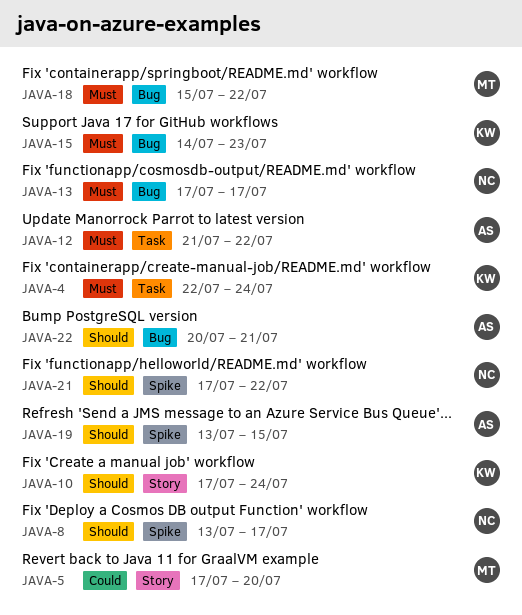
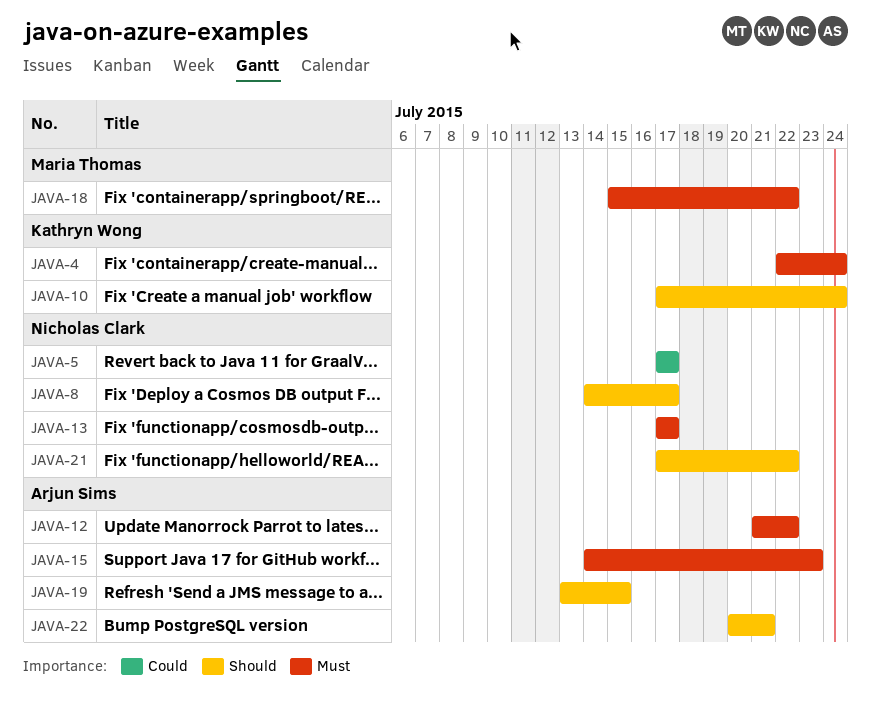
JAVA-5, owner: Maria Thomas -> Nicholas Clark
JAVA-5, due: Jul 20 -> Jul 17
JAVA-8, start: Jul 13 -> Jul 14
JAVA-15, owner: Kathryn Wong -> Arjun Sims

